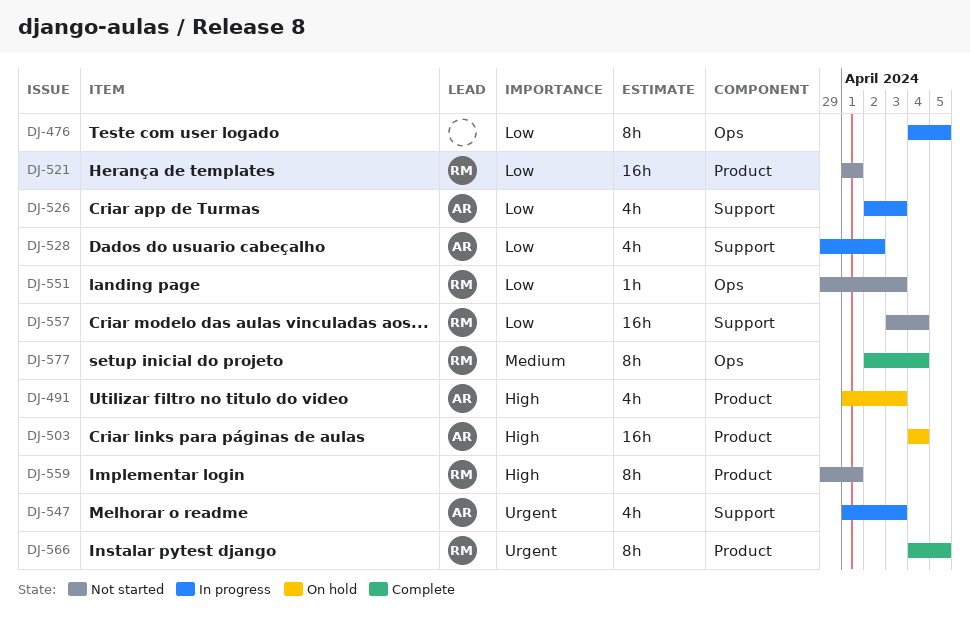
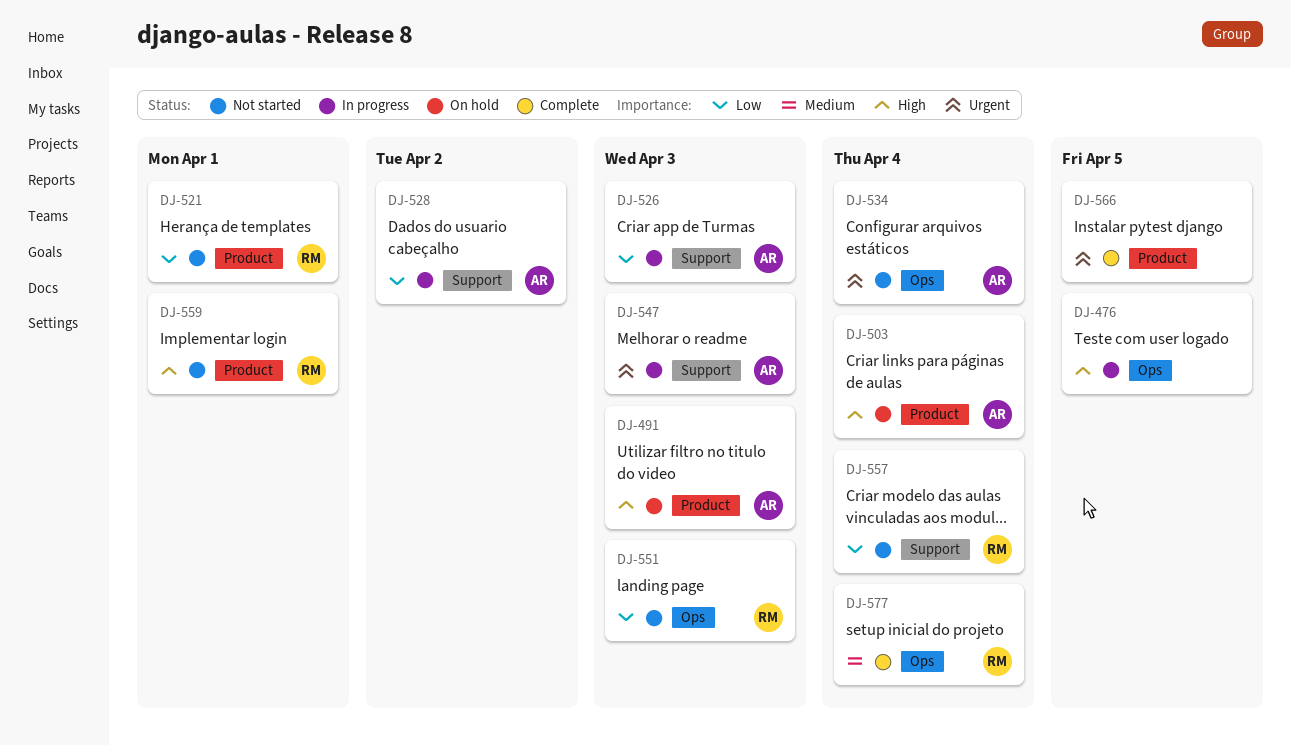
DJ-476, priority: Low -> High
DJ-534: none -> present
DJ-566, owner: RM -> none

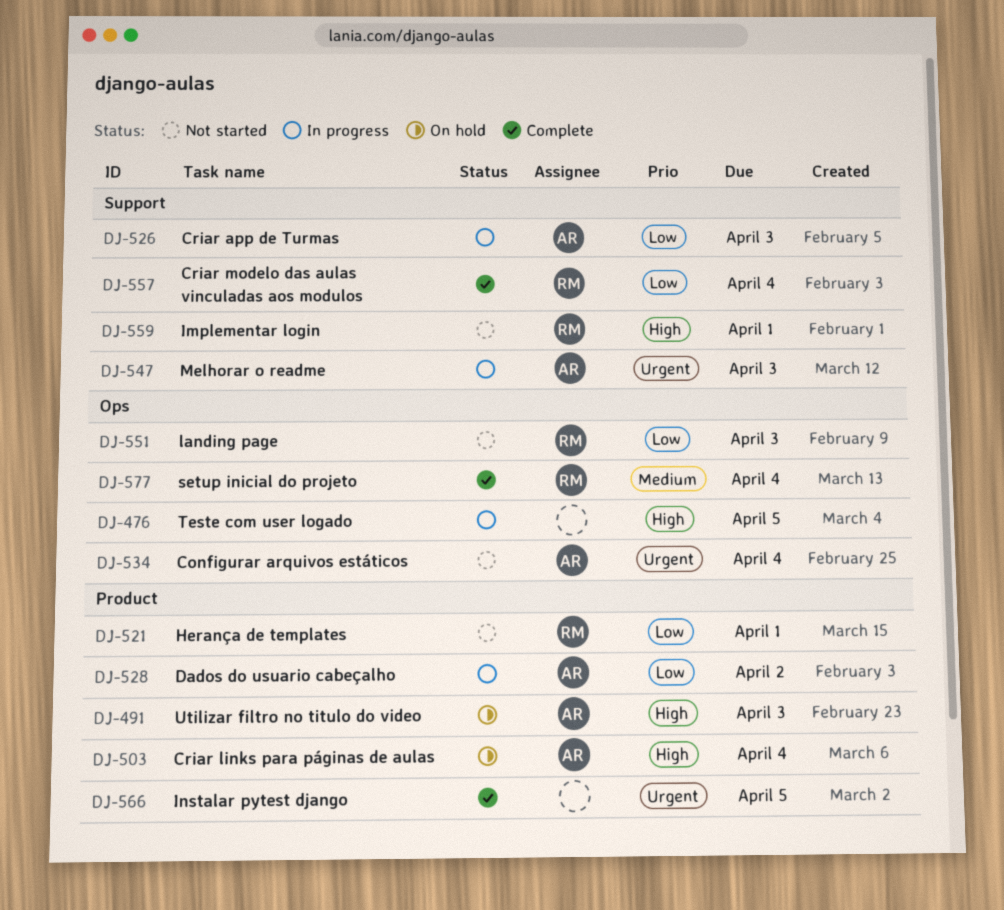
DJ-528, label: Support -> Product
DJ-557, status: Not started -> Complete
DJ-559, label: Product -> Support

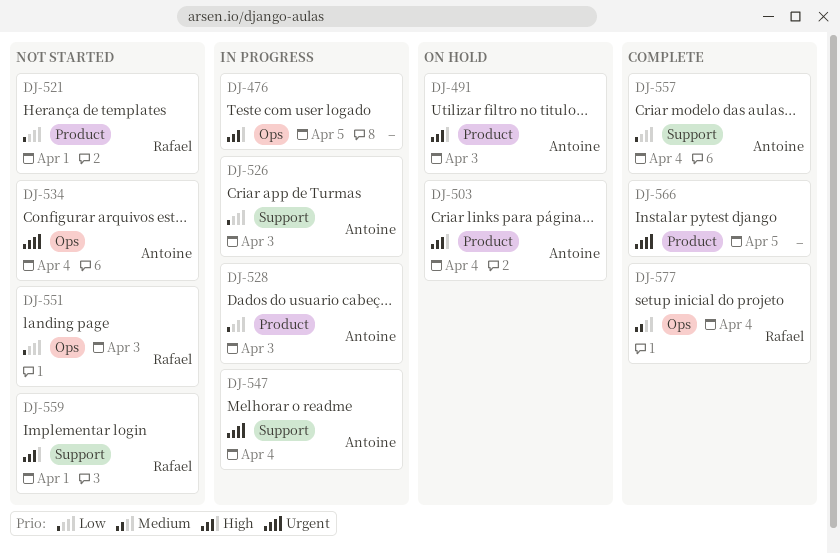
DJ-528, due: Apr 2 -> Apr 3
DJ-547, due: Apr 3 -> Apr 4
DJ-557, owner: Rafael -> Antoine

